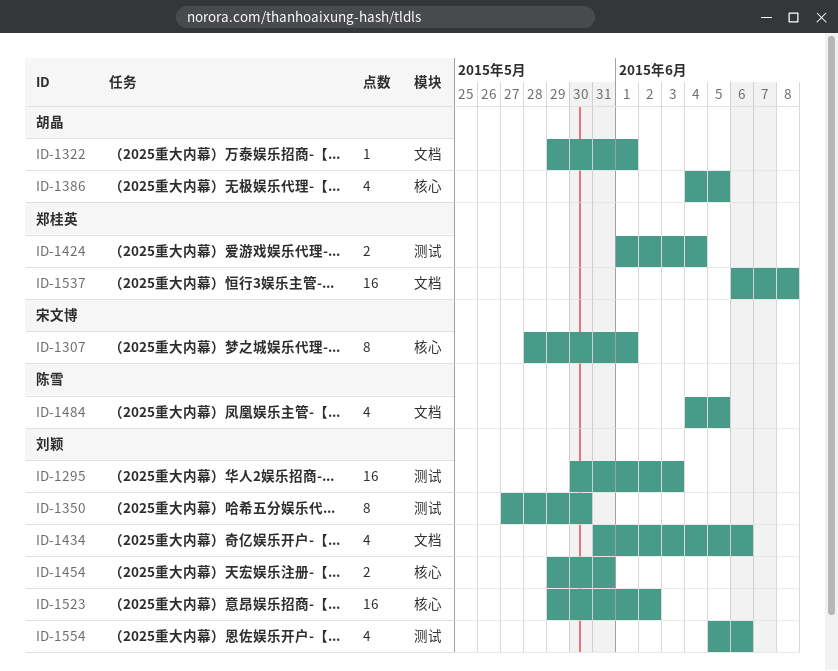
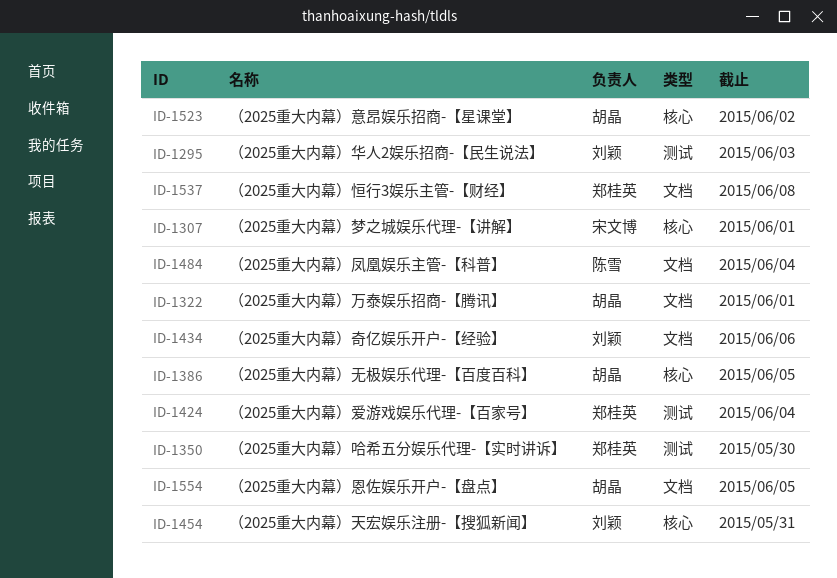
ID-1350, owner: 刘颖 -> 郑桂英
ID-1484, due: Jun 5 -> Jun 4
ID-1523, owner: 刘颖 -> 胡晶
ID-1554, owner: 刘颖 -> 胡晶
ID-1554, label: 测试 -> 文档
ID-1554, due: Jun 6 -> Jun 5

